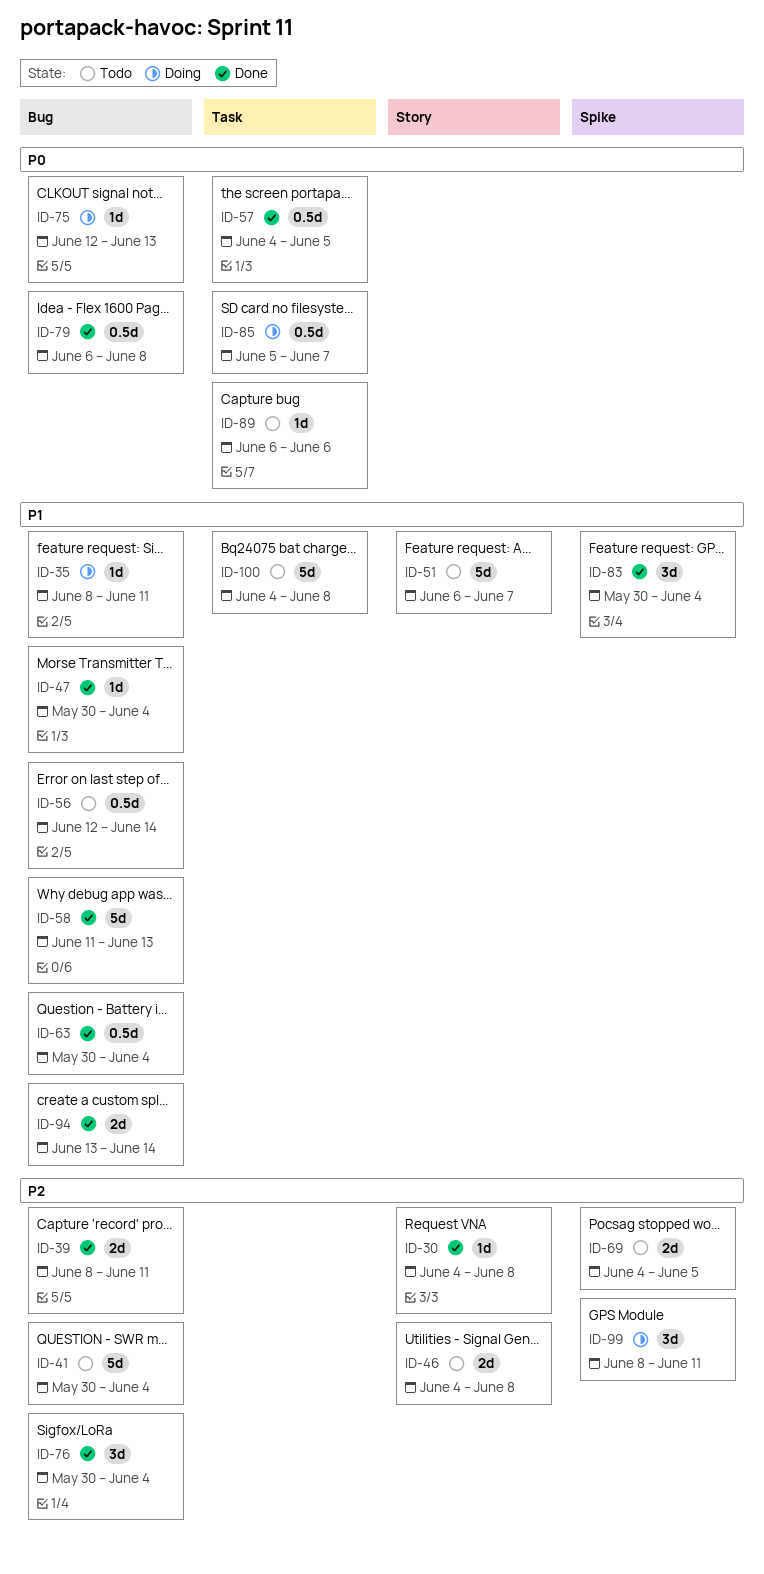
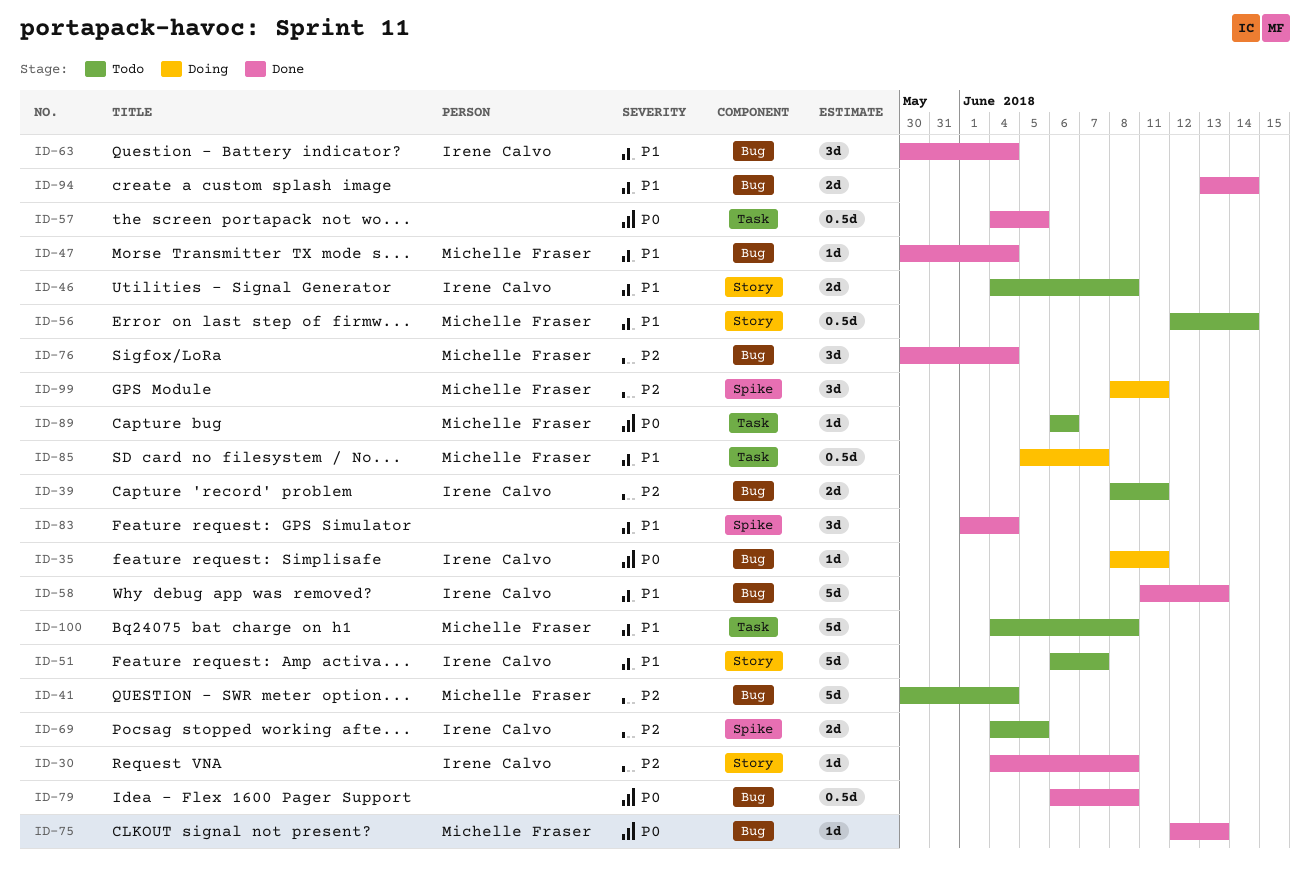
ID-35, priority: P1 -> P0
ID-39, status: Done -> Todo
ID-46, priority: P2 -> P1
ID-56, label: Bug -> Story
ID-63, estimate: 0.5d -> 3d
ID-75, status: Doing -> Done
ID-83, start: May 30 -> Jun 1
ID-85, priority: P0 -> P1

